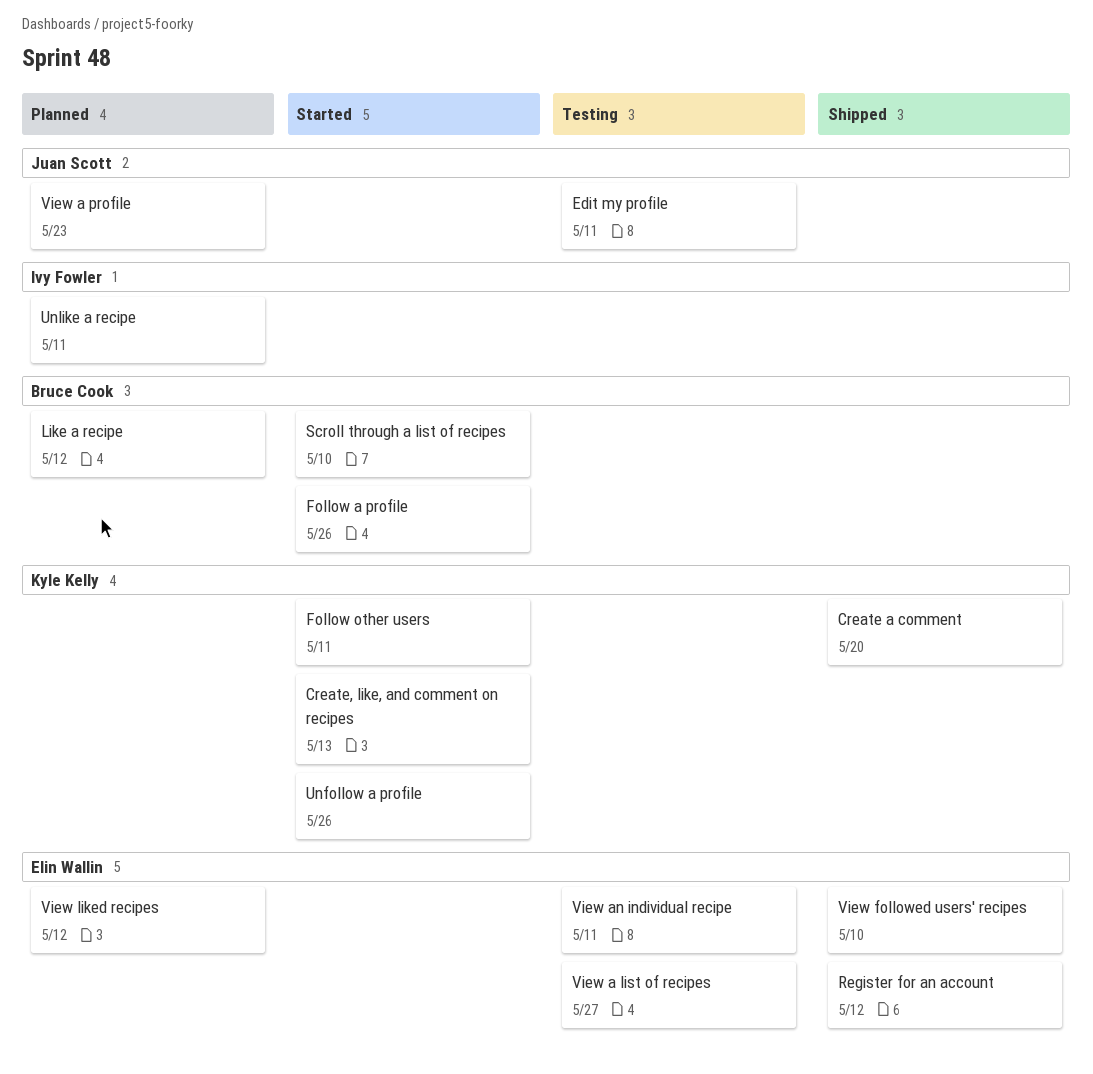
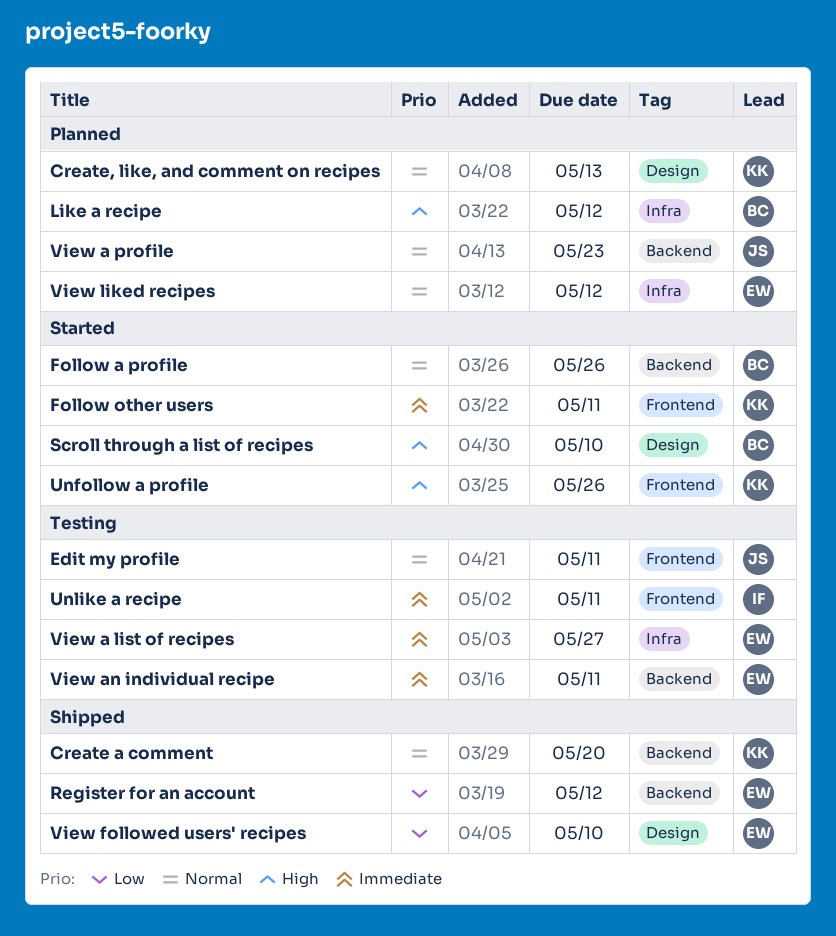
Create, like, and comment on recipes, status: Started -> Planned
Unlike a recipe, status: Planned -> Testing

